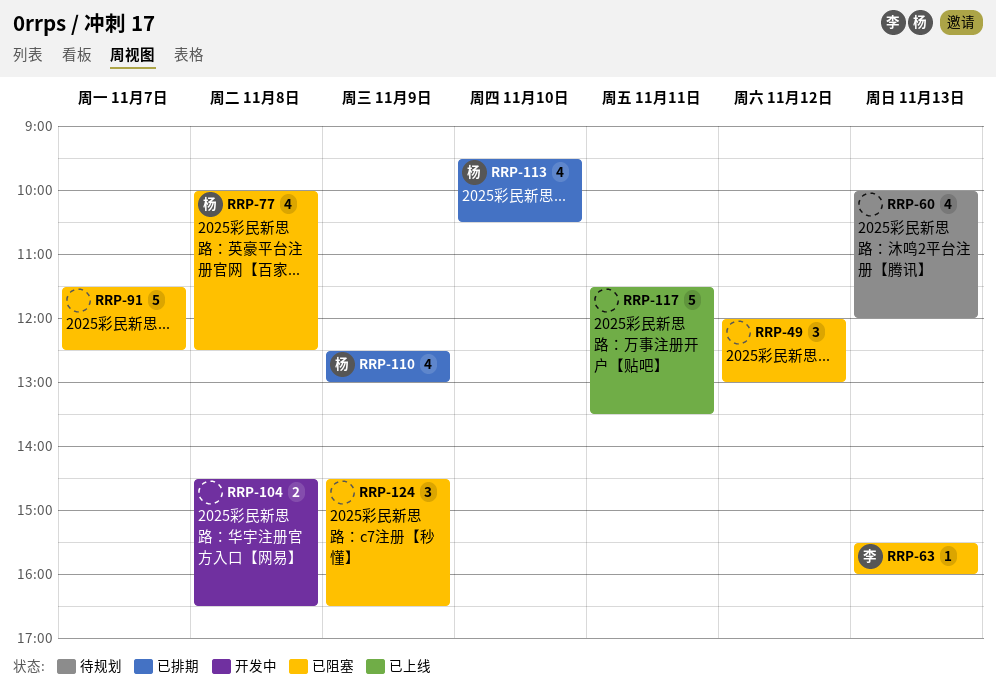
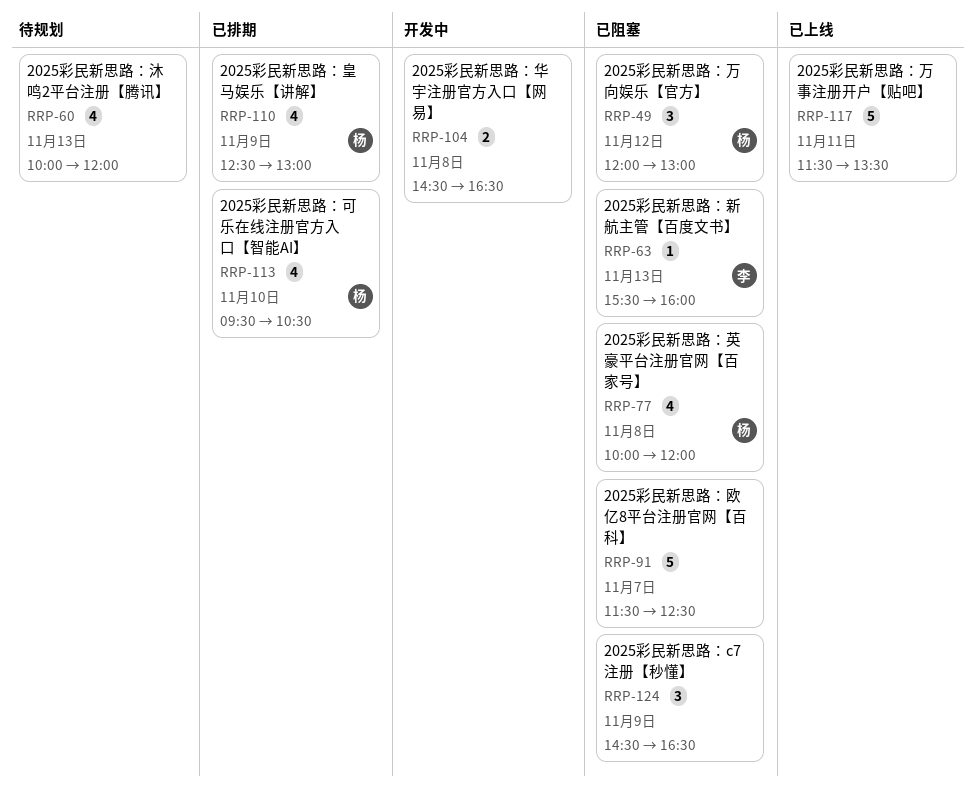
RRP-49, owner: none -> 杨
RRP-77, ends: 12:30 -> 12:00

